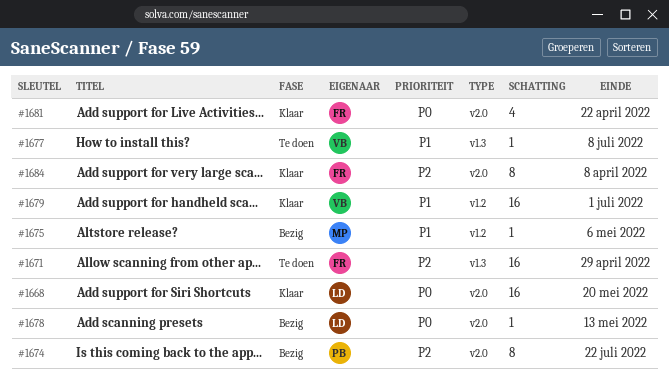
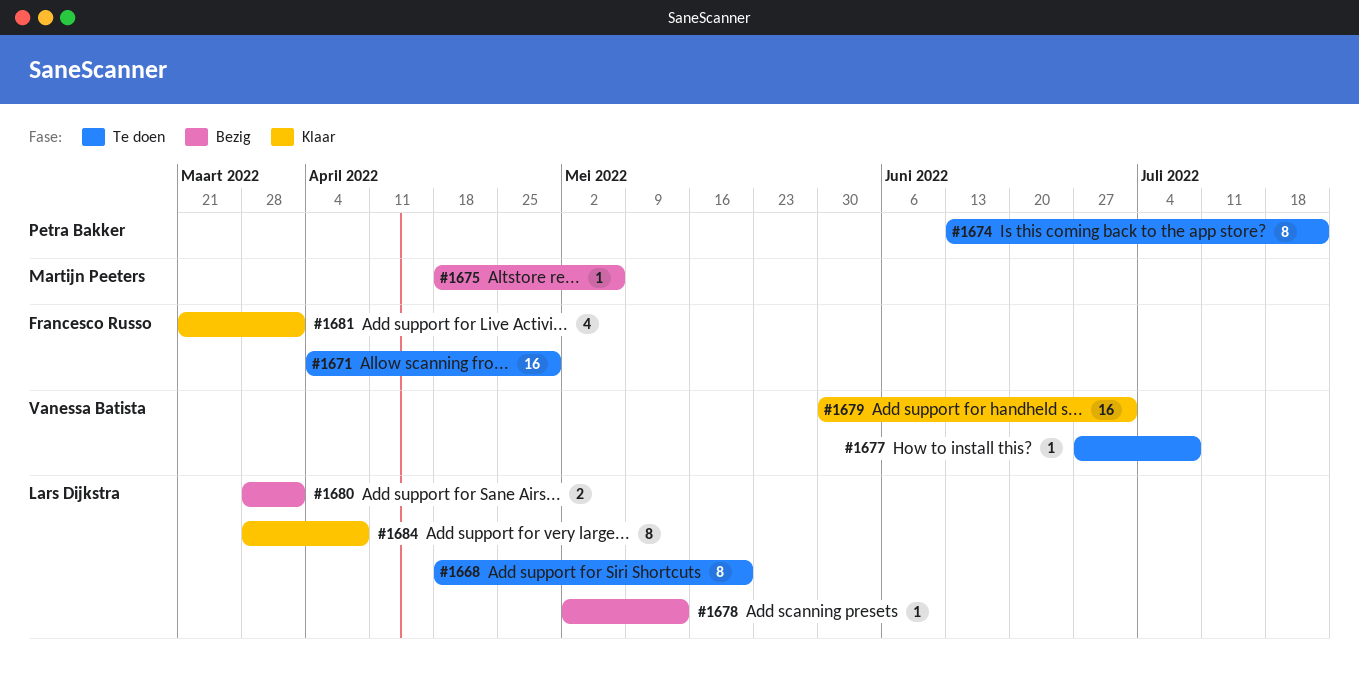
#1668, status: Klaar -> Te doen
#1668, estimate: 16 -> 8
#1674, status: Bezig -> Te doen
#1680: none -> present
#1681, due: Apr 22 -> Apr 1
#1684, owner: Francesco Russo -> Lars Dijkstra

